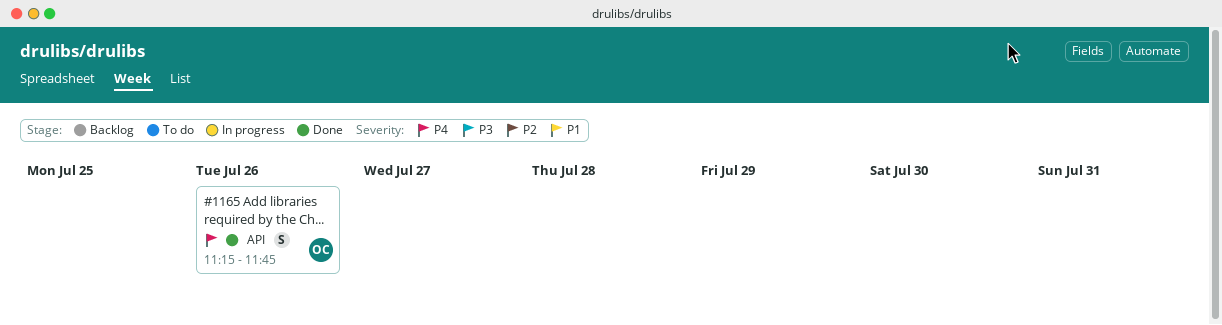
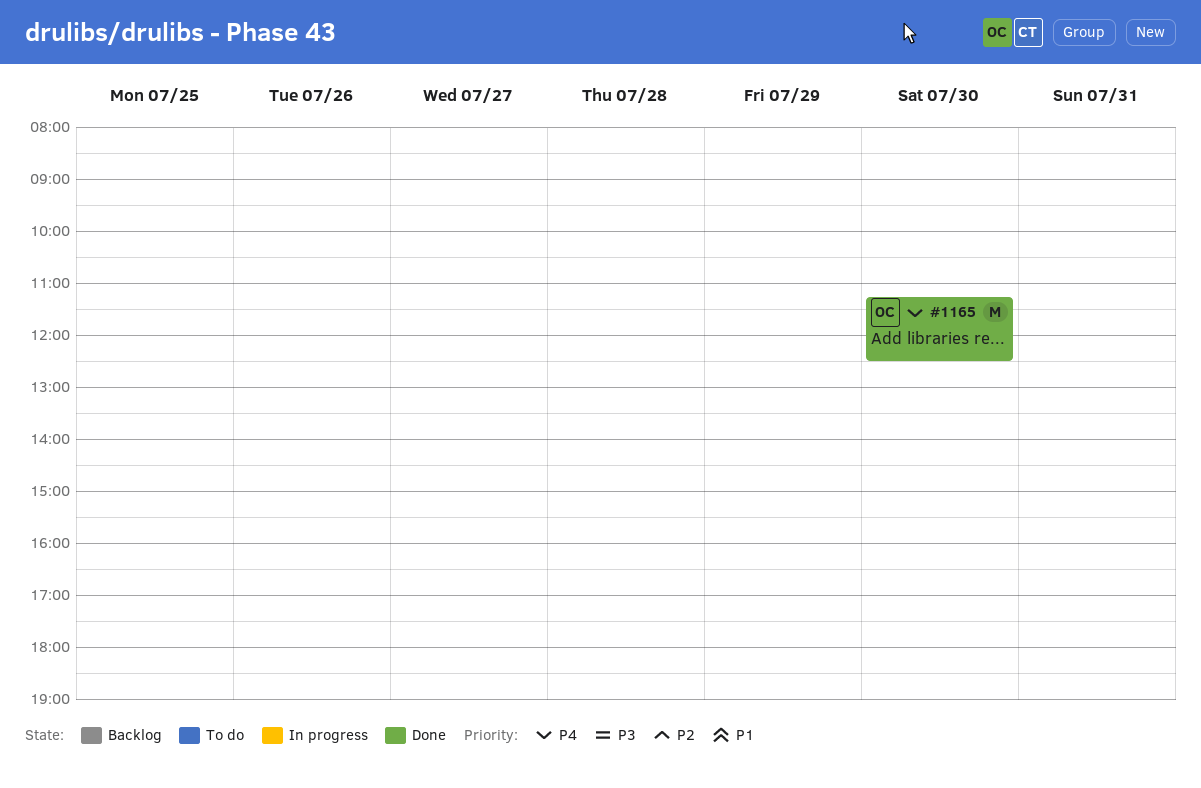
#1165, estimate: S -> M
#1165, day: Jul 26 -> Jul 30
#1165, ends: 11:45 -> 12:30

